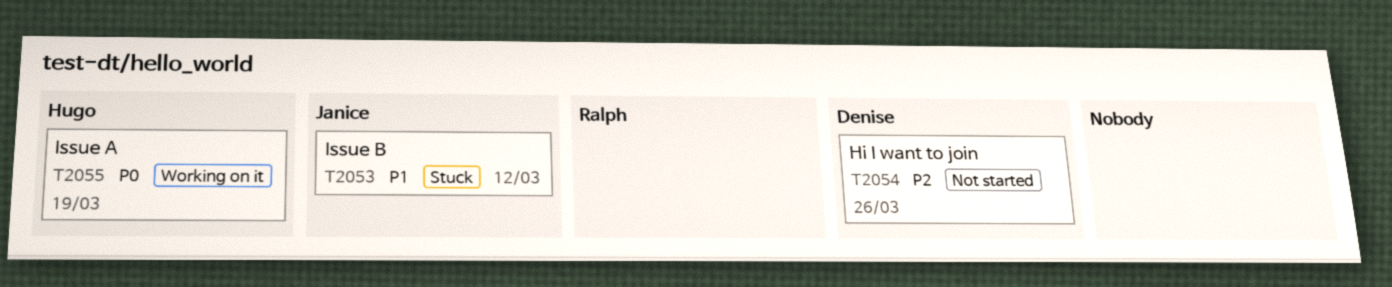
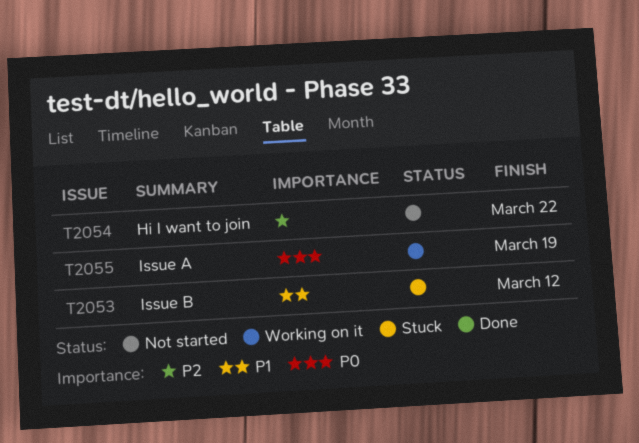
T2054, due: Mar 26 -> Mar 22

